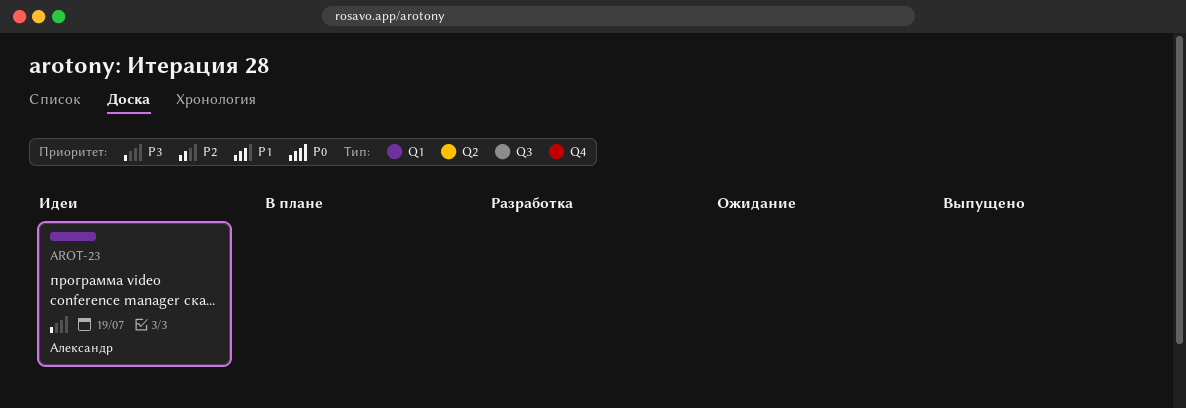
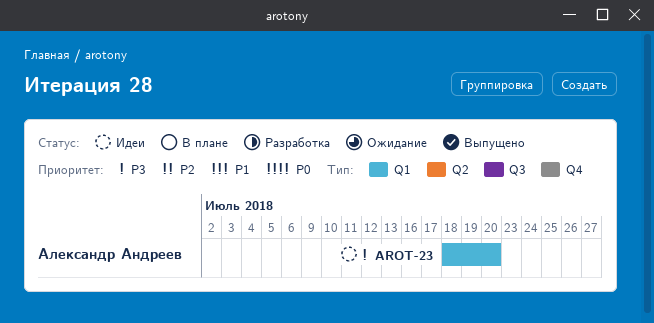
AROT-23, due: Jul 19 -> Jul 20

